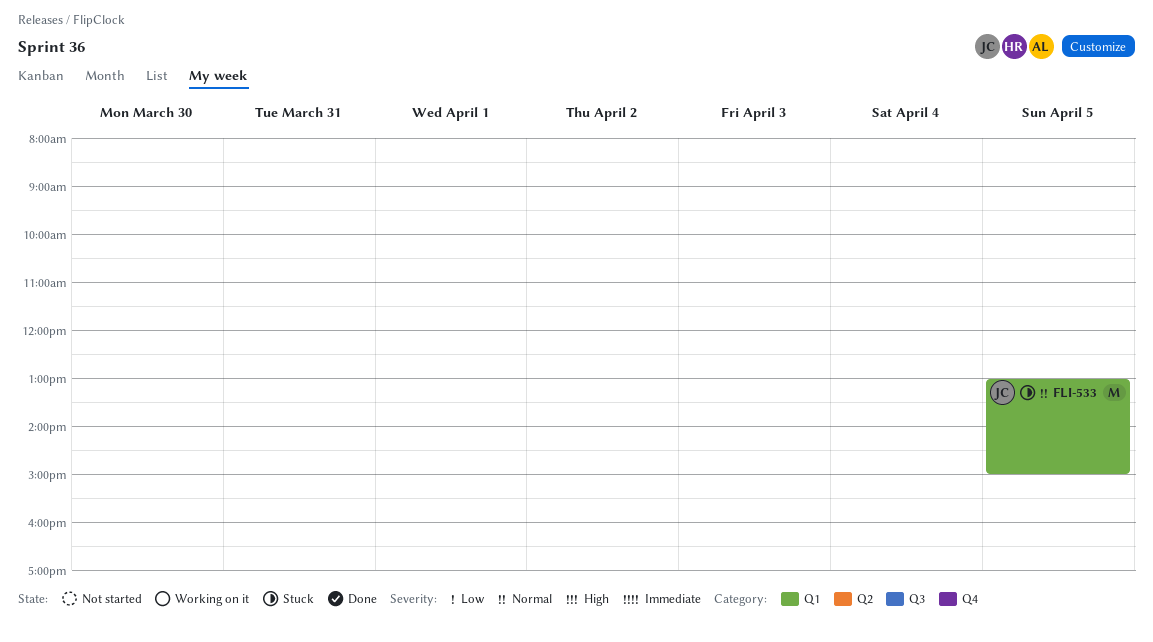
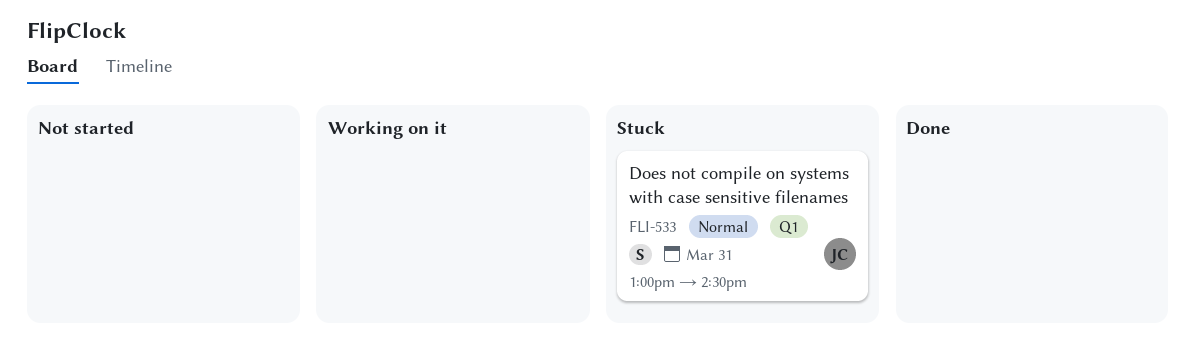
FLI-533, estimate: M -> S
FLI-533, day: Apr 5 -> Mar 31
FLI-533, ends: 15:00 -> 14:30

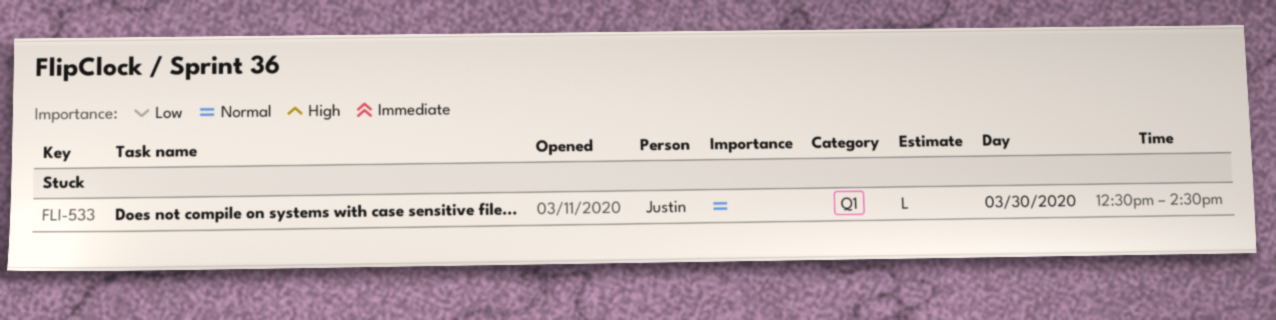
FLI-533, estimate: S -> L
FLI-533, day: Mar 31 -> Mar 30
FLI-533, begins: 13:00 -> 12:30

